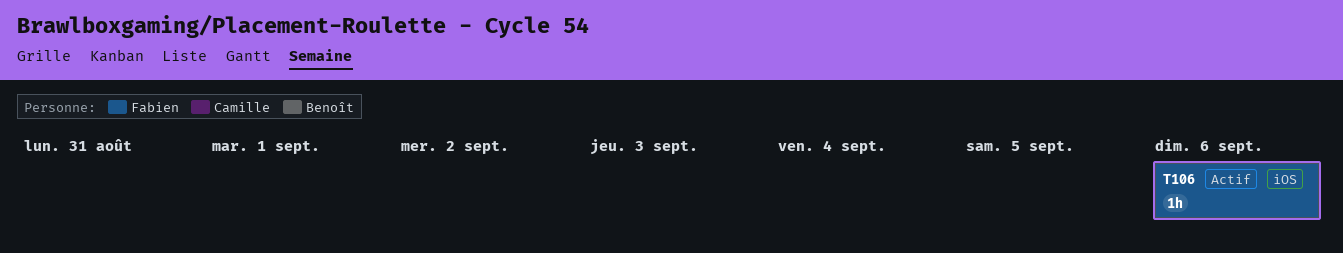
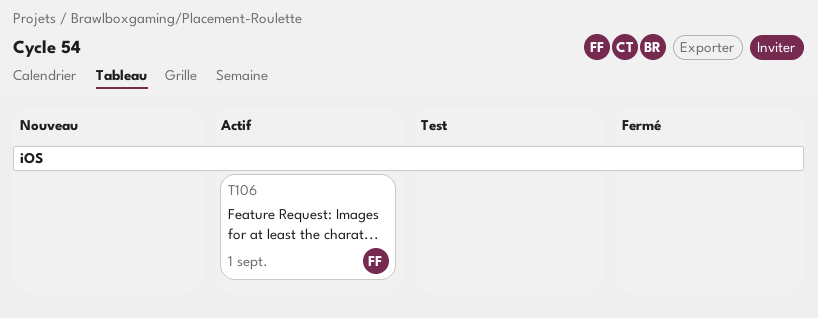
T106, due: Sep 6 -> Sep 1

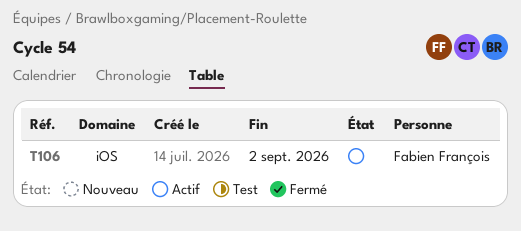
T106, due: Sep 1 -> Sep 2

